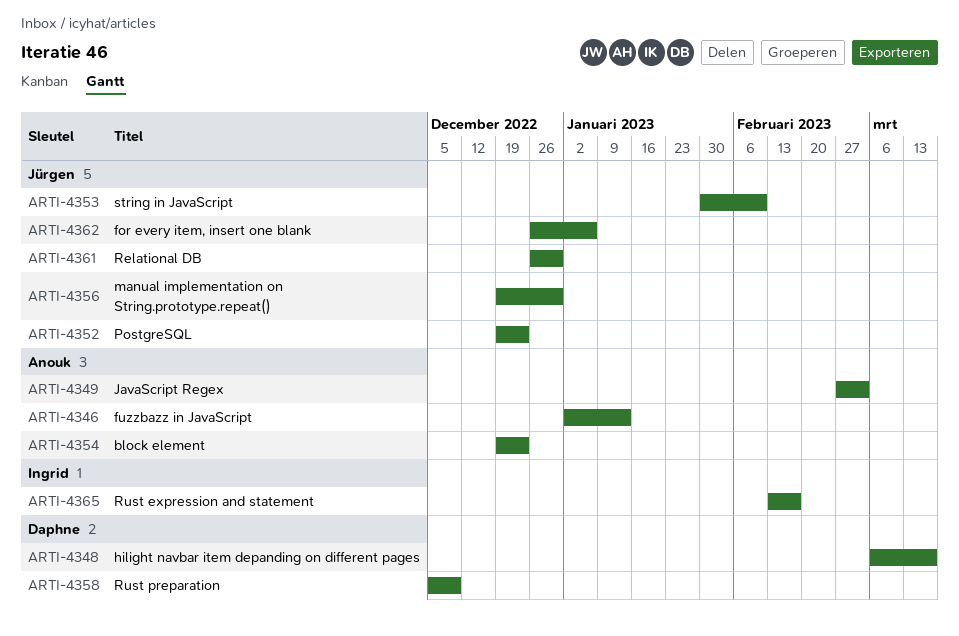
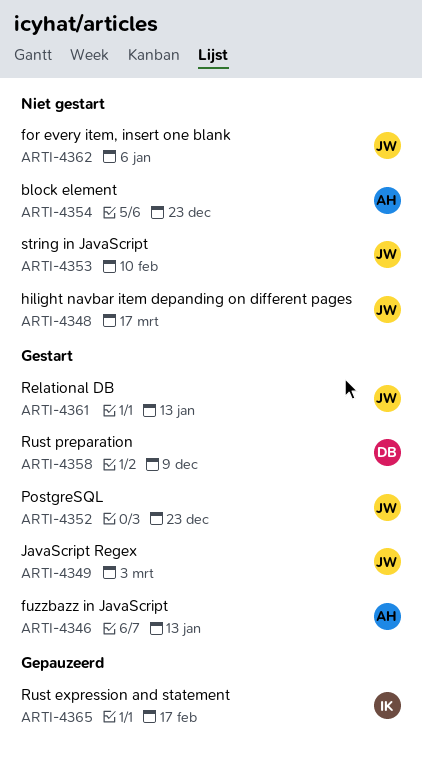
ARTI-4348, owner: Daphne -> Jürgen
ARTI-4349, owner: Anouk -> Jürgen
ARTI-4356: present -> none
ARTI-4361, due: Dec 30 -> Jan 13

